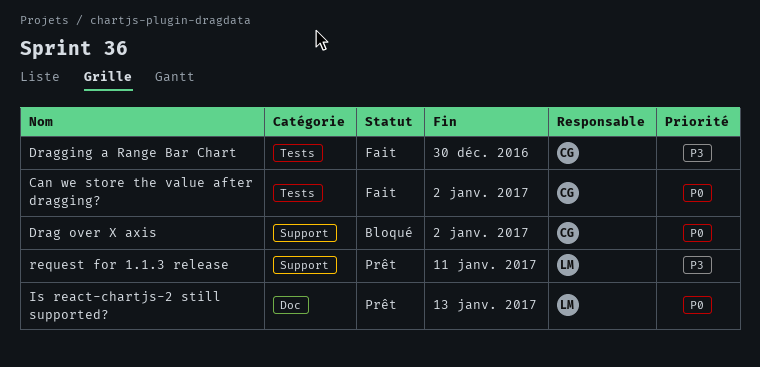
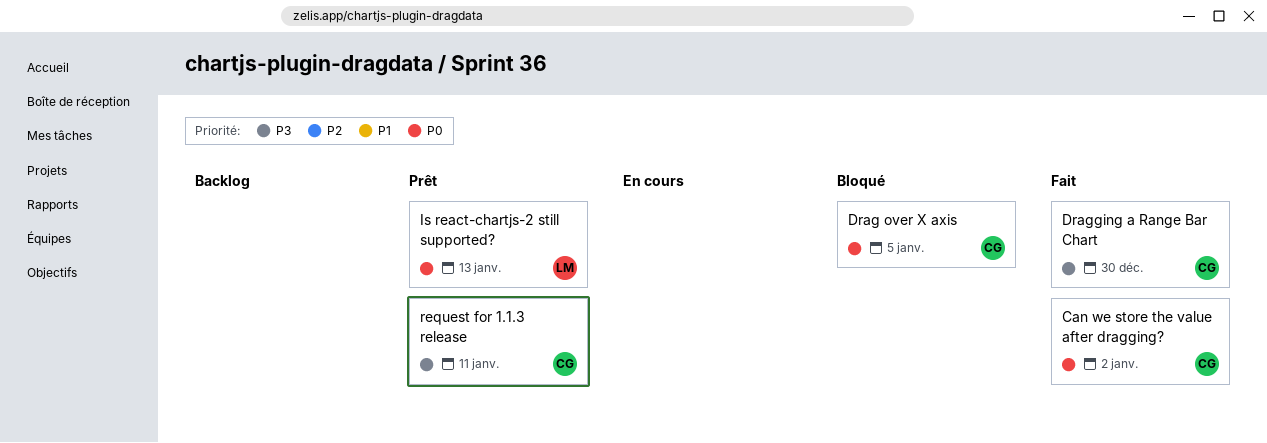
Drag over X axis, due: Jan 2 -> Jan 5
request for 1.1.3 release, owner: LM -> CG

